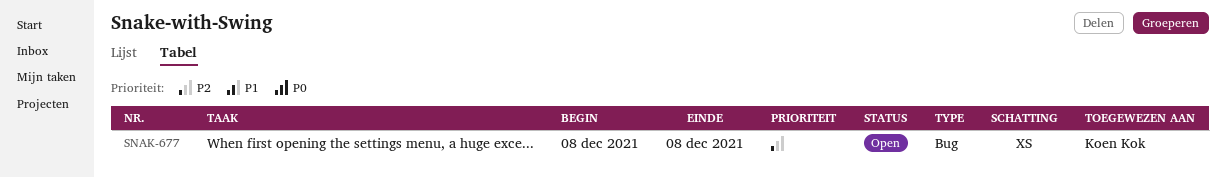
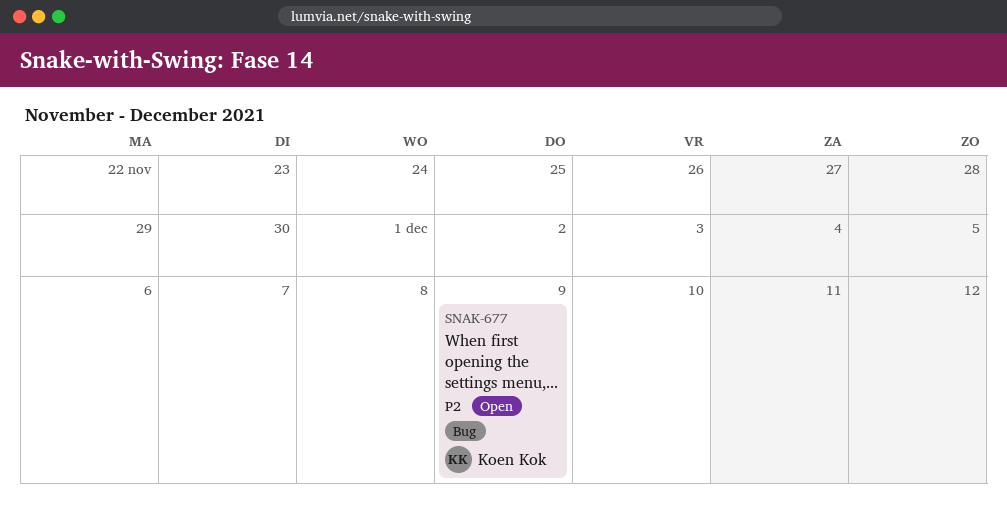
SNAK-677, due: Dec 8 -> Dec 9

